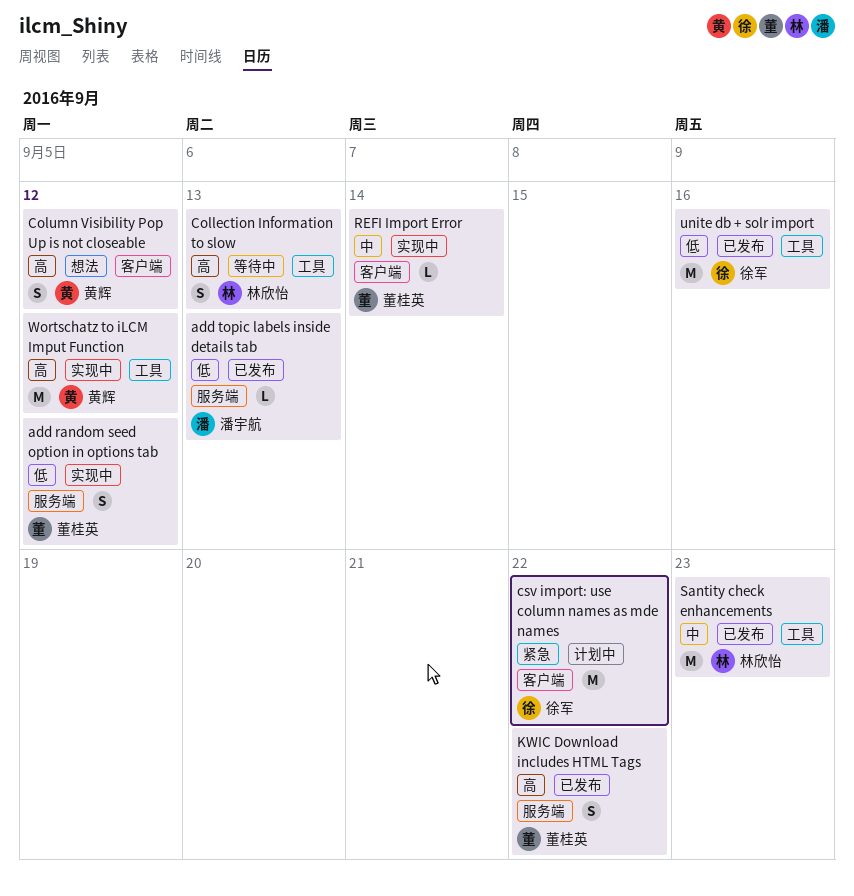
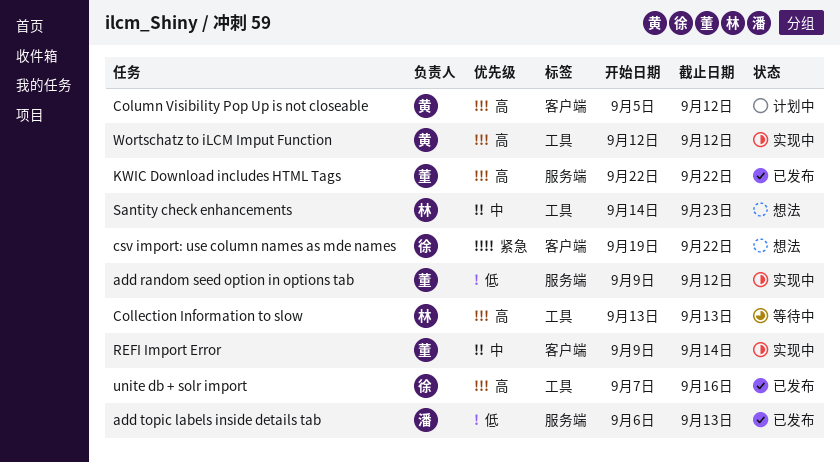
Column Visibility Pop Up is not closeable, status: 想法 -> 计划中
csv import: use column names as mde names, status: 计划中 -> 想法
Santity check enhancements, status: 已发布 -> 想法
unite db + solr import, priority: 低 -> 高

